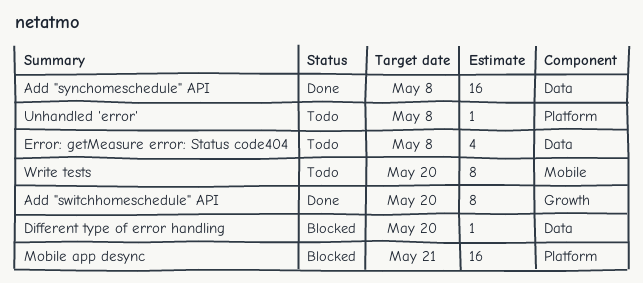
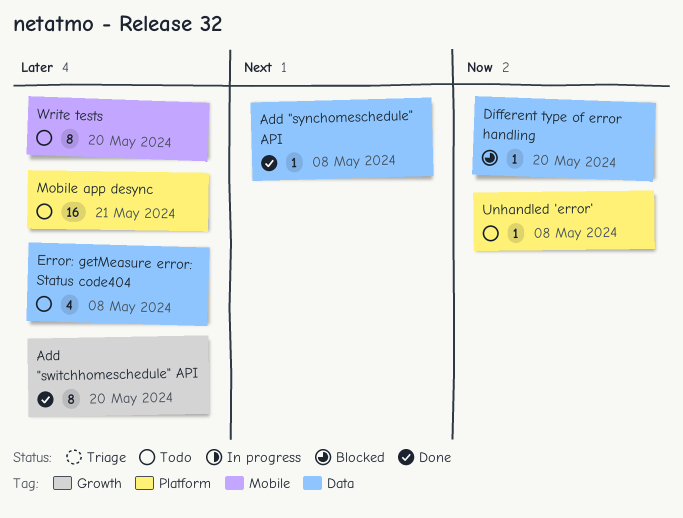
Add "synchomeschedule" API, estimate: 16 -> 1
Mobile app desync, status: Blocked -> Todo

